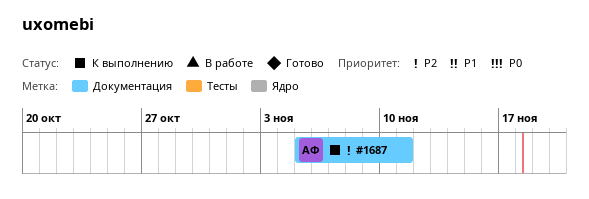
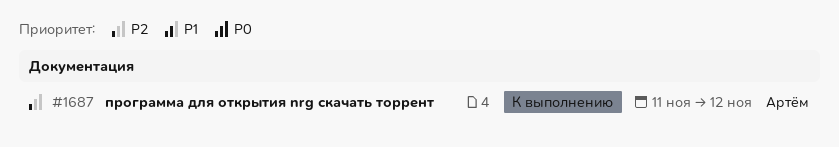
#1687, start: Nov 5 -> Nov 11
#1687, due: Nov 11 -> Nov 12

